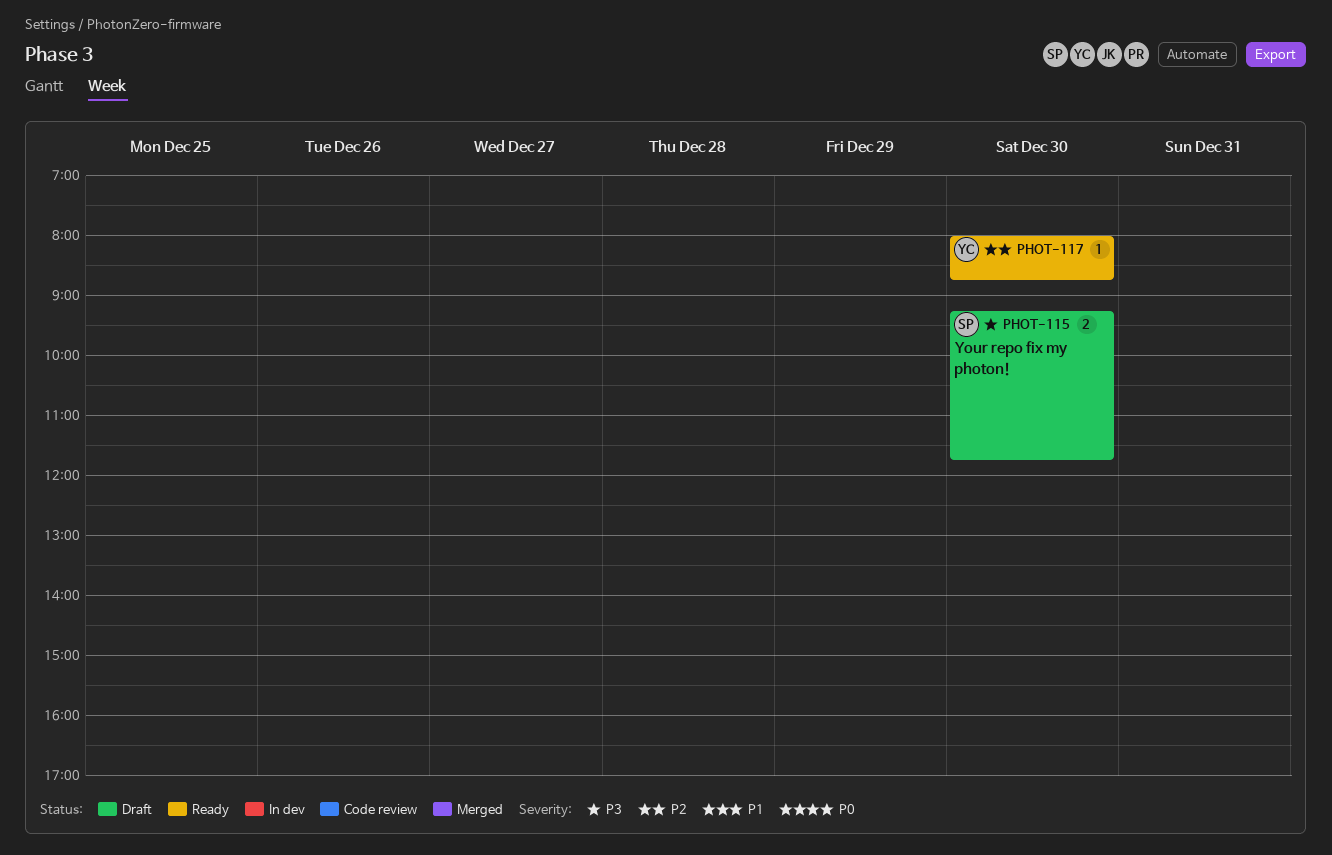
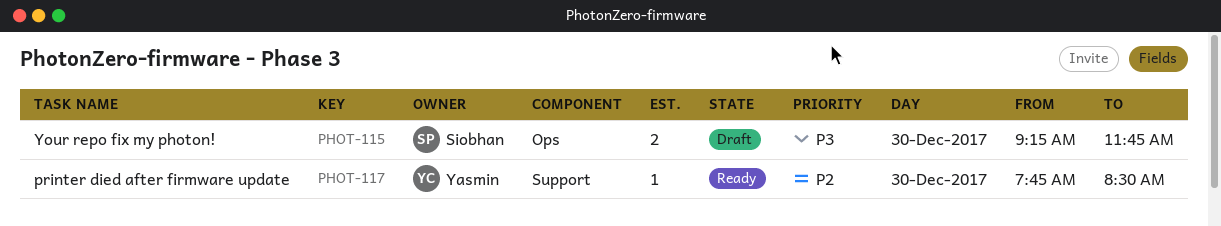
PHOT-117, begins: 08:00 -> 07:45
PHOT-117, ends: 08:45 -> 08:30

